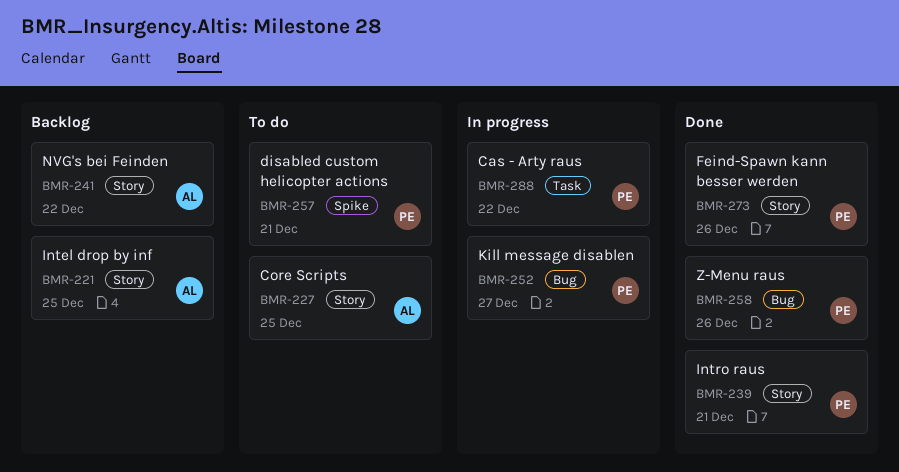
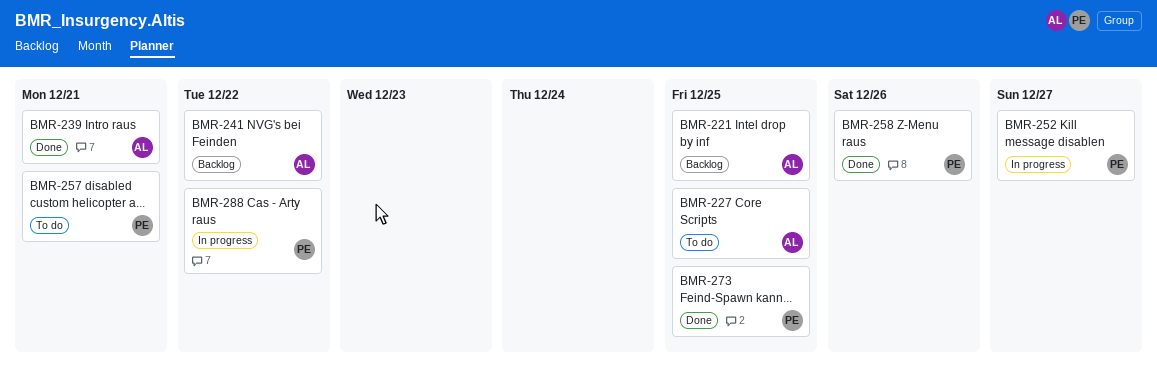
BMR-239, owner: PE -> AL
BMR-273, due: Dec 26 -> Dec 25

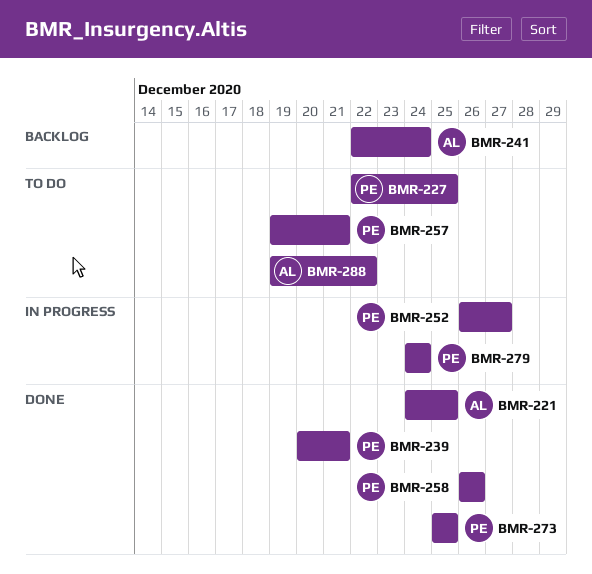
BMR-221, status: Backlog -> Done
BMR-227, owner: AL -> PE
BMR-239, owner: AL -> PE
BMR-241, due: Dec 22 -> Dec 24
BMR-279: none -> present
BMR-288, status: In progress -> To do
BMR-288, owner: PE -> AL

